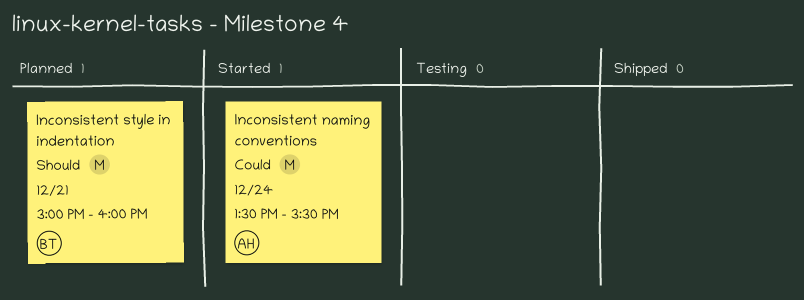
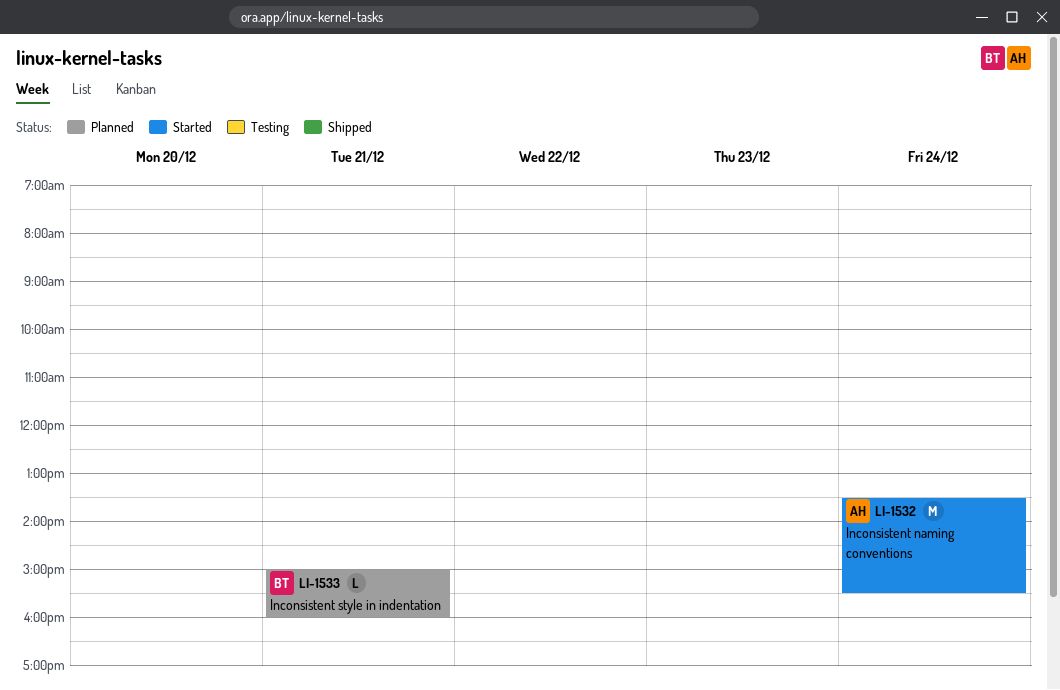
Inconsistent style in indentation, estimate: M -> L

